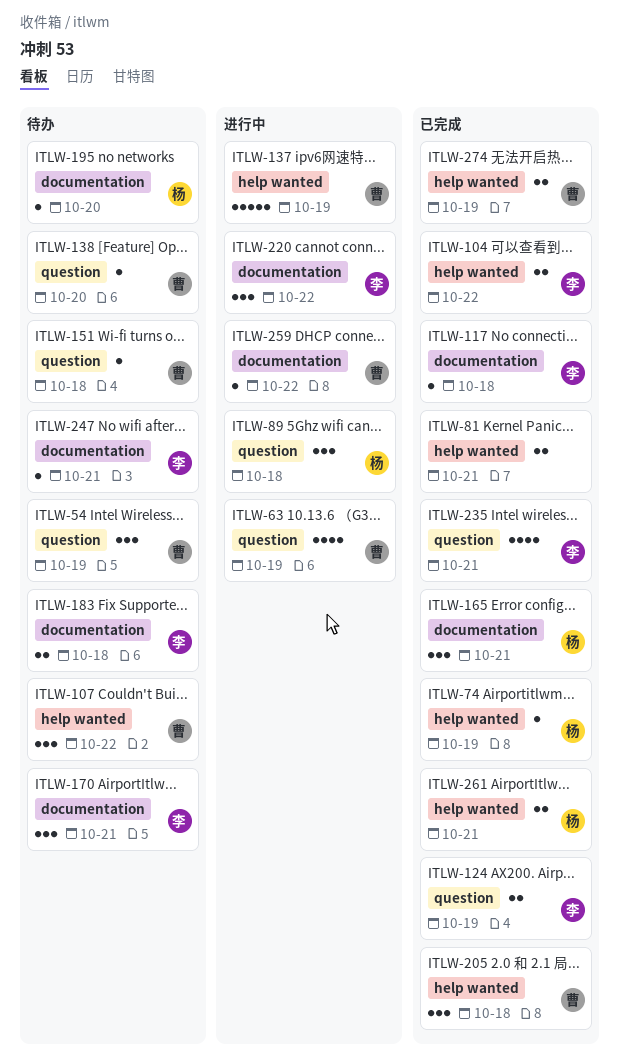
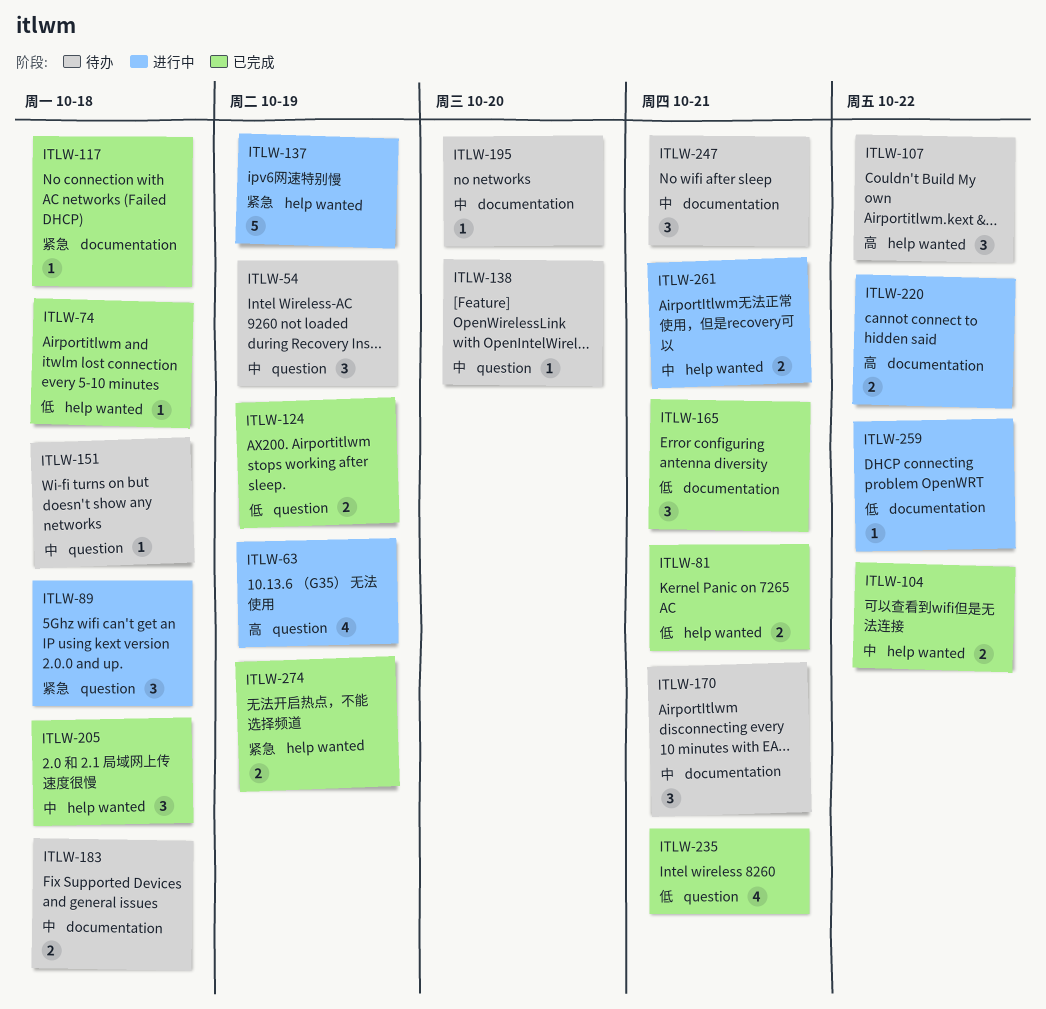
ITLW-74, due: Oct 19 -> Oct 18
ITLW-220, estimate: 3 -> 2
ITLW-247, estimate: 1 -> 3
ITLW-261, status: 已完成 -> 进行中

